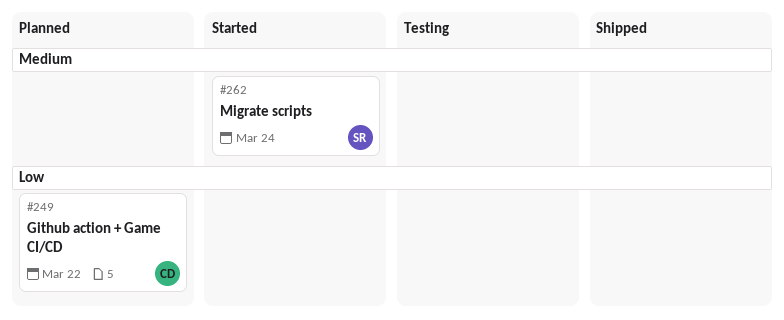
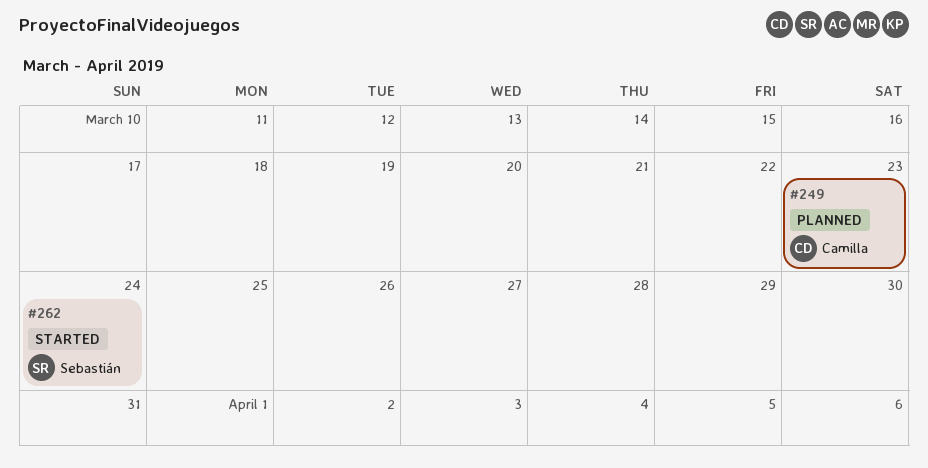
#249, due: Mar 22 -> Mar 23

